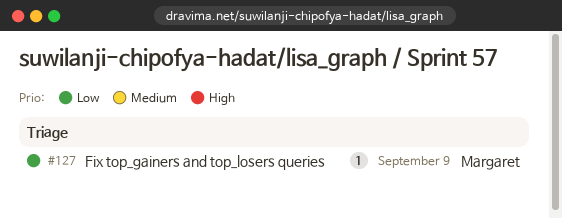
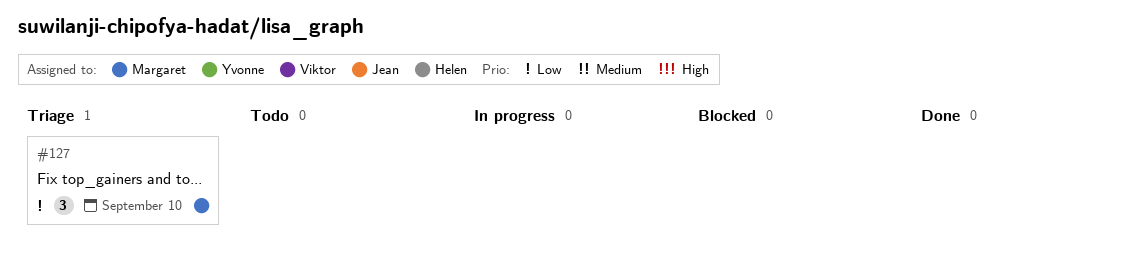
#127, estimate: 1 -> 3
#127, due: Sep 9 -> Sep 10

